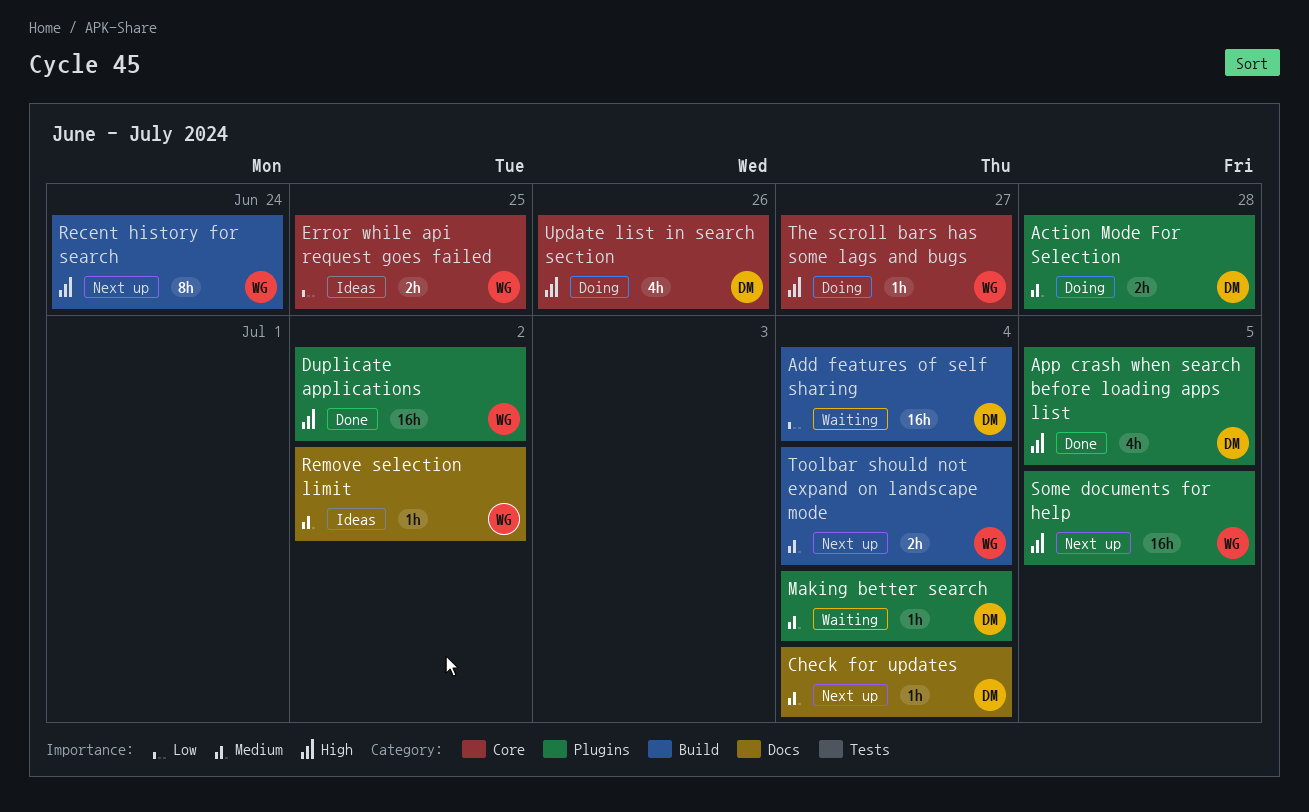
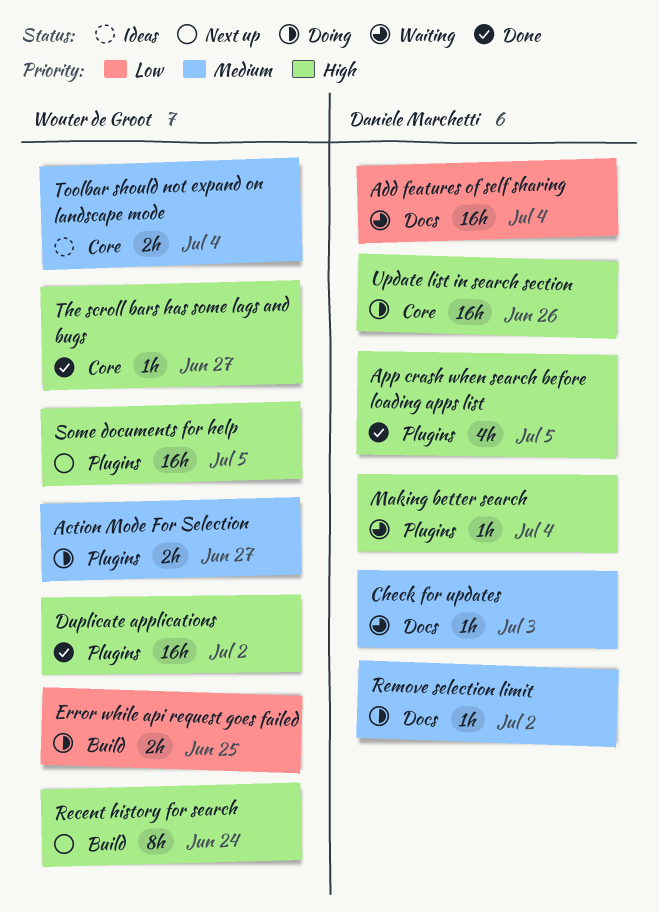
Action Mode For Selection, owner: Daniele Marchetti -> Wouter de Groot
Action Mode For Selection, due: Jun 28 -> Jun 27
Add features of self sharing, label: Build -> Docs
Check for updates, status: Next up -> Waiting
Check for updates, due: Jul 4 -> Jul 3
Error while api request goes failed, status: Ideas -> Doing
Error while api request goes failed, label: Core -> Build
Making better search, priority: Medium -> High
Remove selection limit, status: Ideas -> Doing
Remove selection limit, owner: Wouter de Groot -> Daniele Marchetti
The scroll bars has some lags and bugs, status: Doing -> Done
Toolbar should not expand on landscape mode, status: Next up -> Ideas
Toolbar should not expand on landscape mode, label: Build -> Core
Update list in search section, estimate: 4h -> 16h

